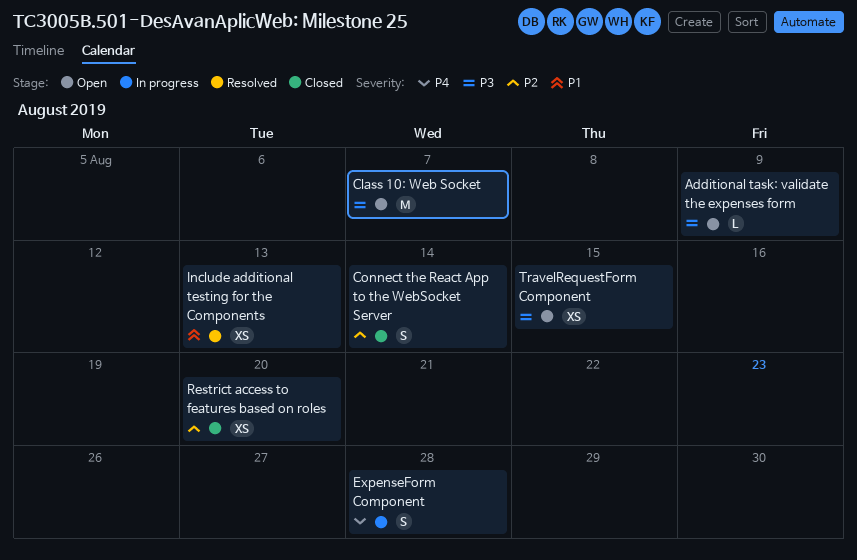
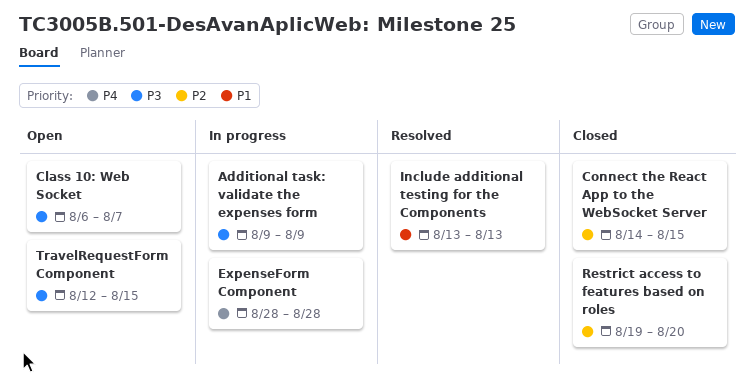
Additional task: validate the expenses form, status: Open -> In progress
Connect the React App to the WebSocket Server, due: Aug 14 -> Aug 15

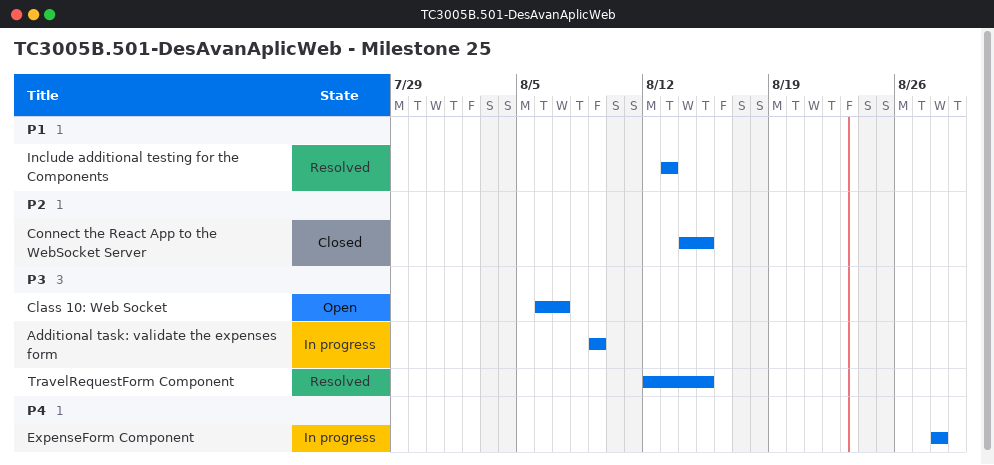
Restrict access to features based on roles: present -> none
TravelRequestForm Component, status: Open -> Resolved

